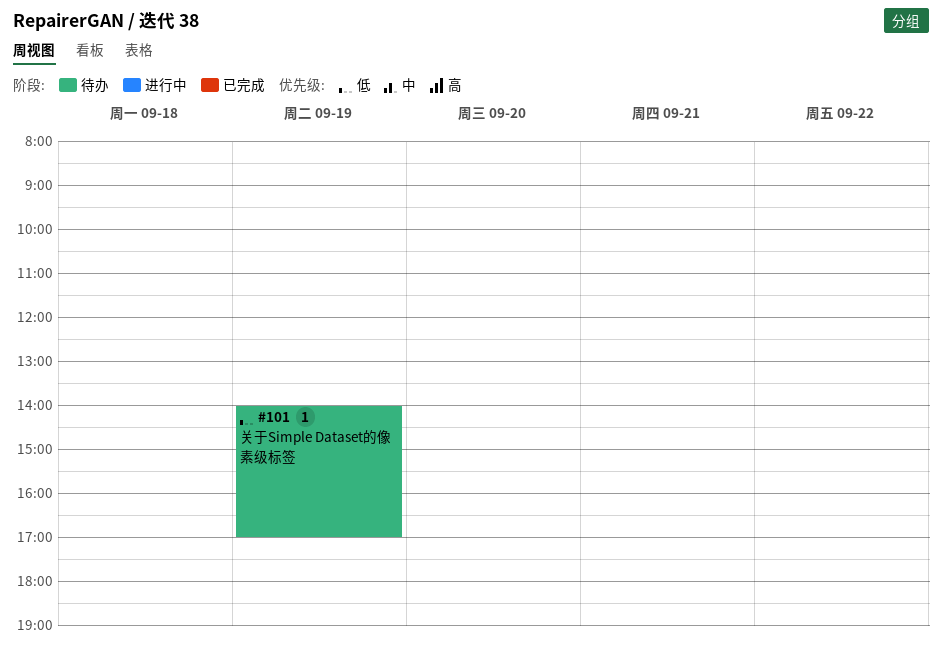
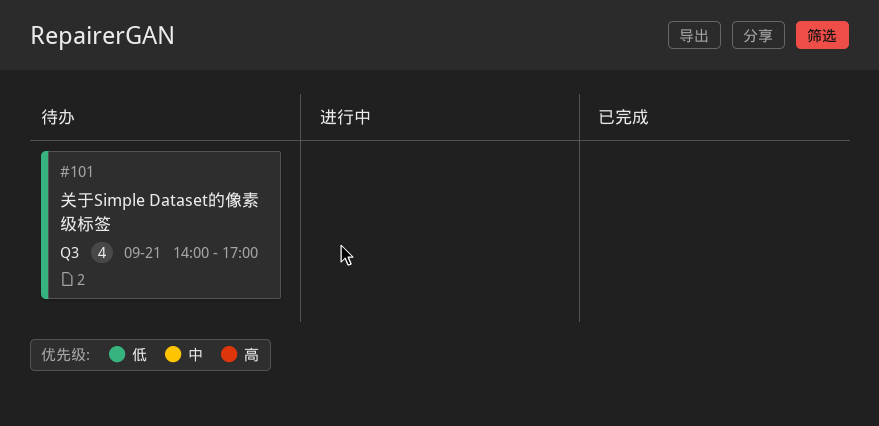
#101, estimate: 1 -> 4
#101, day: Sep 19 -> Sep 21

